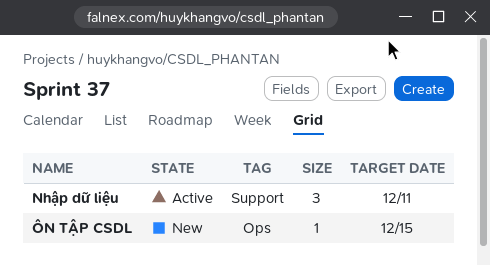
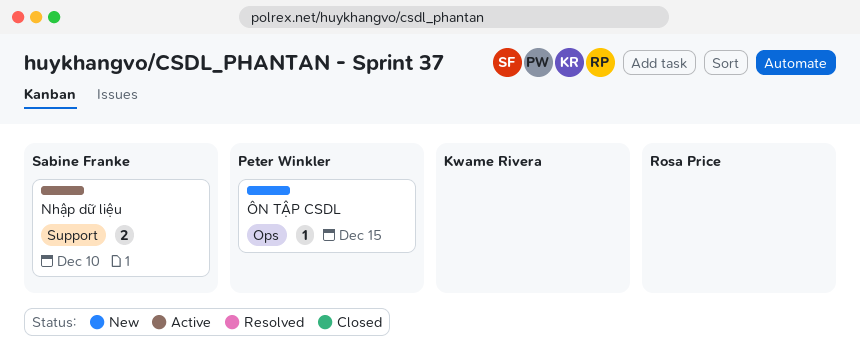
Nhập dữ liệu, estimate: 3 -> 2
Nhập dữ liệu, due: Dec 11 -> Dec 10

